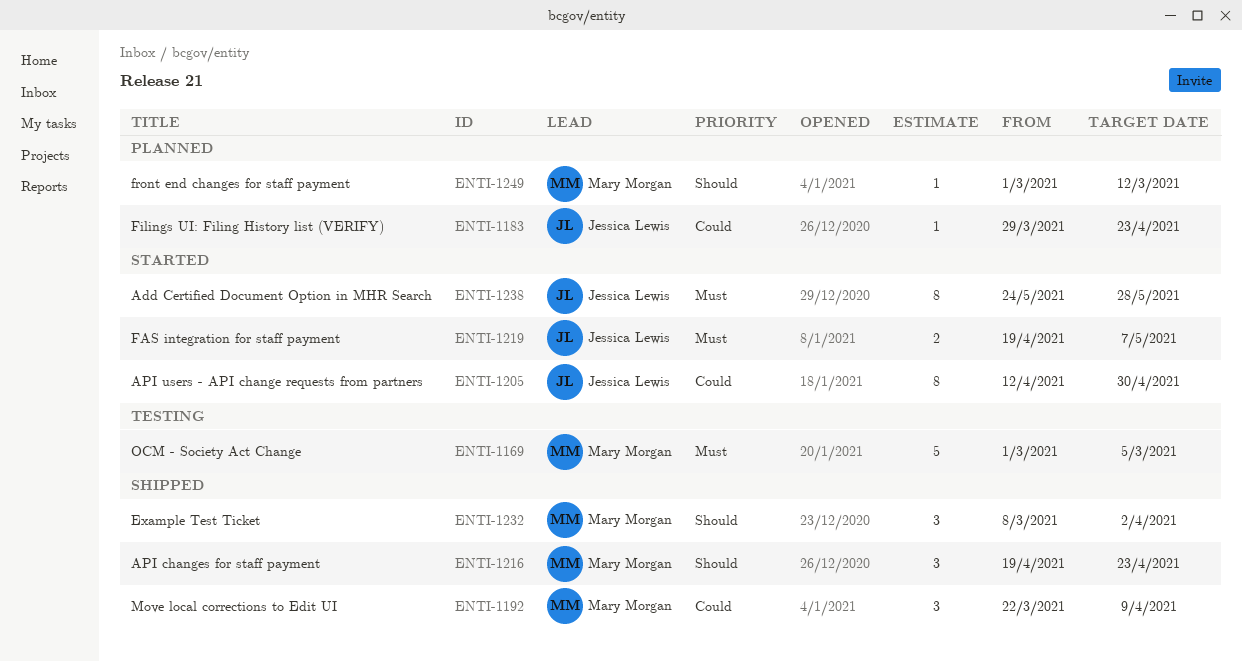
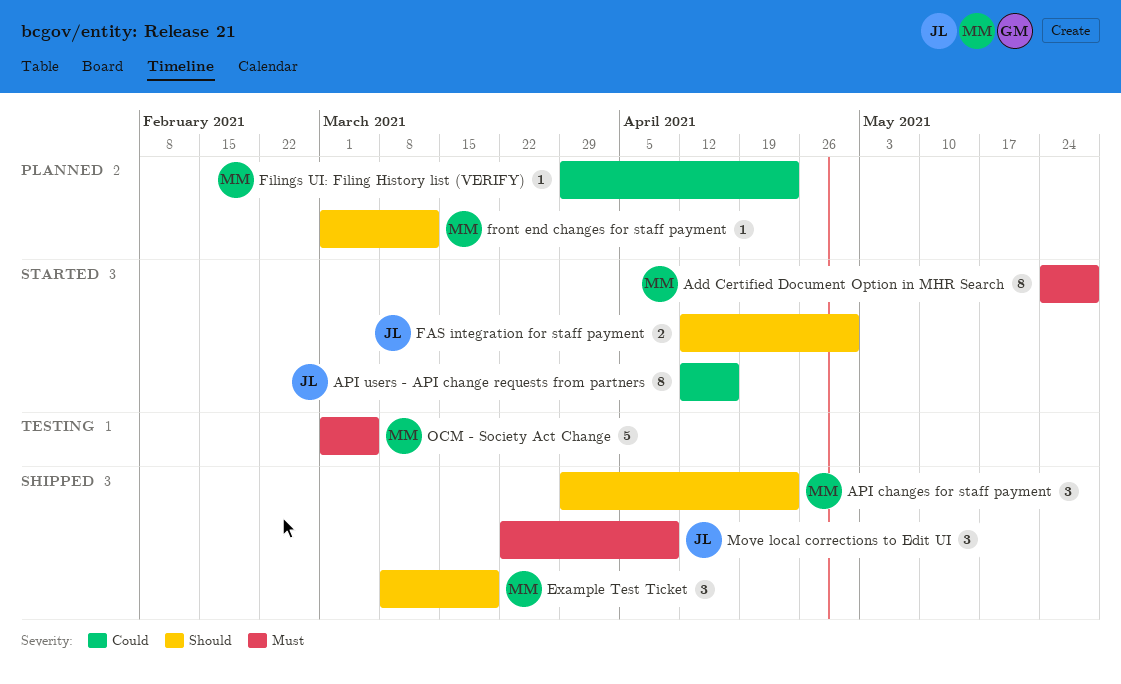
Add Certified Document Option in MHR Search, owner: Jessica Lewis -> Mary Morgan
API changes for staff payment, start: Apr 19 -> Mar 29
API users - API change requests from partners, due: Apr 30 -> Apr 16
Example Test Ticket, due: Apr 2 -> Mar 19
FAS integration for staff payment, priority: Must -> Should
FAS integration for staff payment, start: Apr 19 -> Apr 12
FAS integration for staff payment, due: May 7 -> Apr 30
Filings UI: Filing History list (VERIFY), owner: Jessica Lewis -> Mary Morgan
Move local corrections to Edit UI, owner: Mary Morgan -> Jessica Lewis
Move local corrections to Edit UI, priority: Could -> Must

